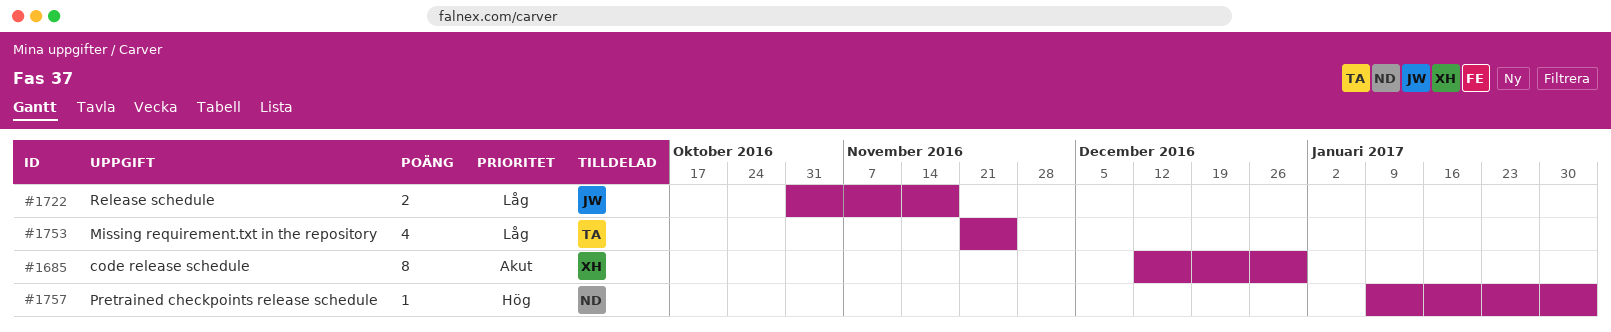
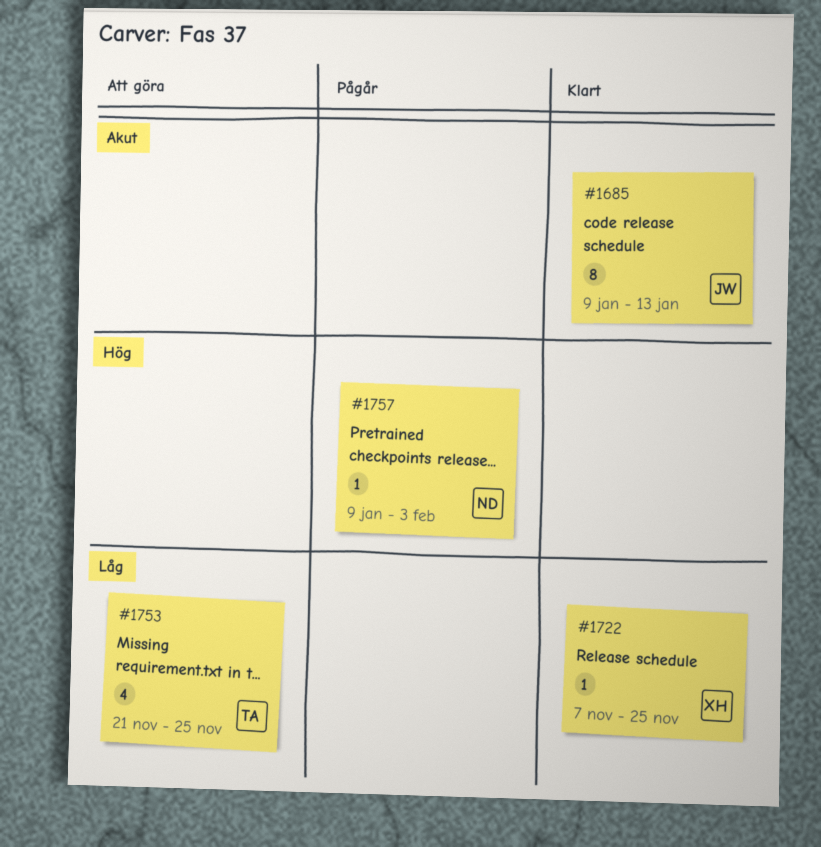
#1685, owner: XH -> JW
#1685, start: Dec 12 -> Jan 9
#1685, due: Dec 30 -> Jan 13
#1722, owner: JW -> XH
#1722, estimate: 2 -> 1
#1722, start: Oct 31 -> Nov 7
#1722, due: Nov 18 -> Nov 25

